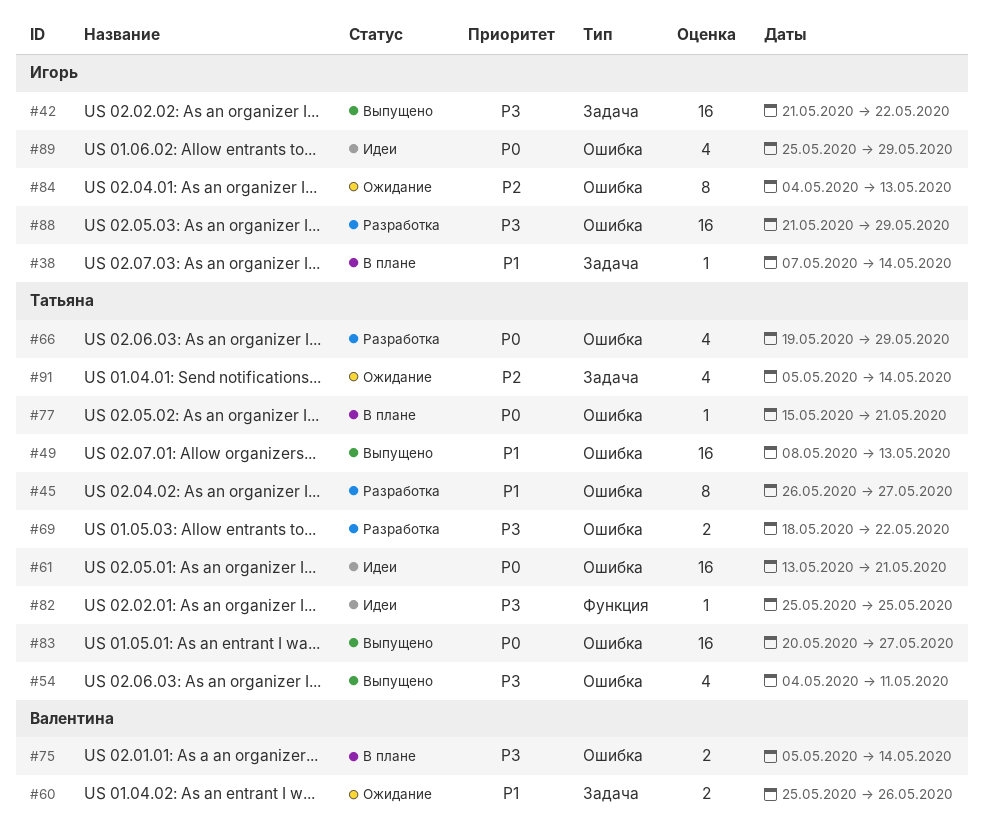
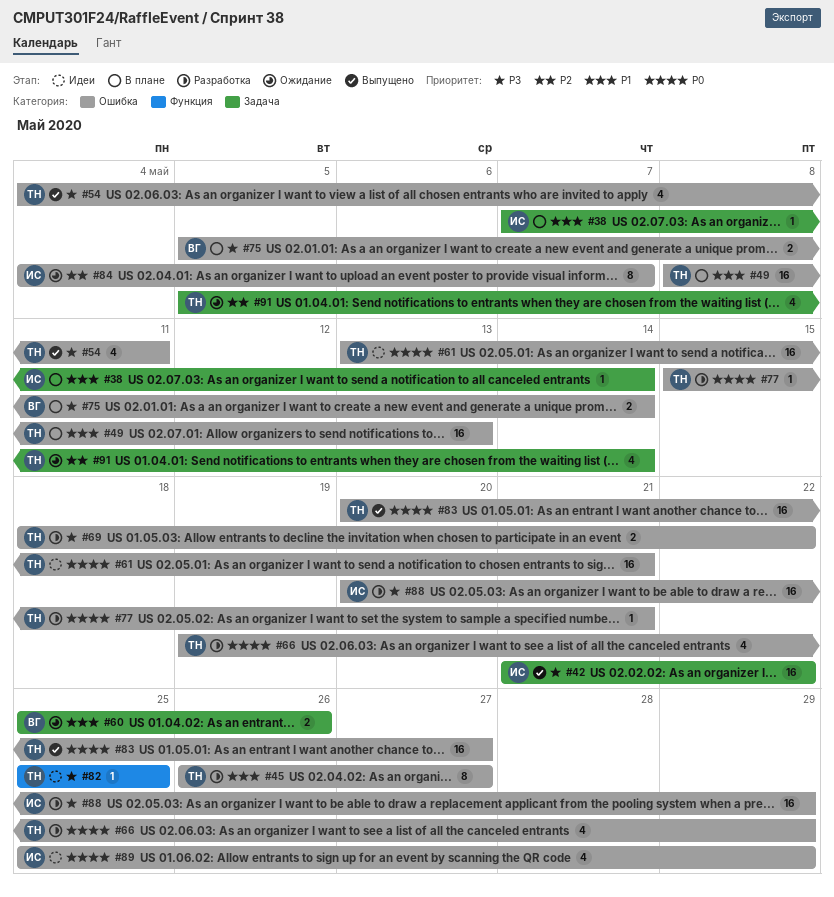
#49, status: Выпущено -> В плане
#77, status: В плане -> Разработка
#84, due: May 13 -> May 7
#88, start: May 21 -> May 20

